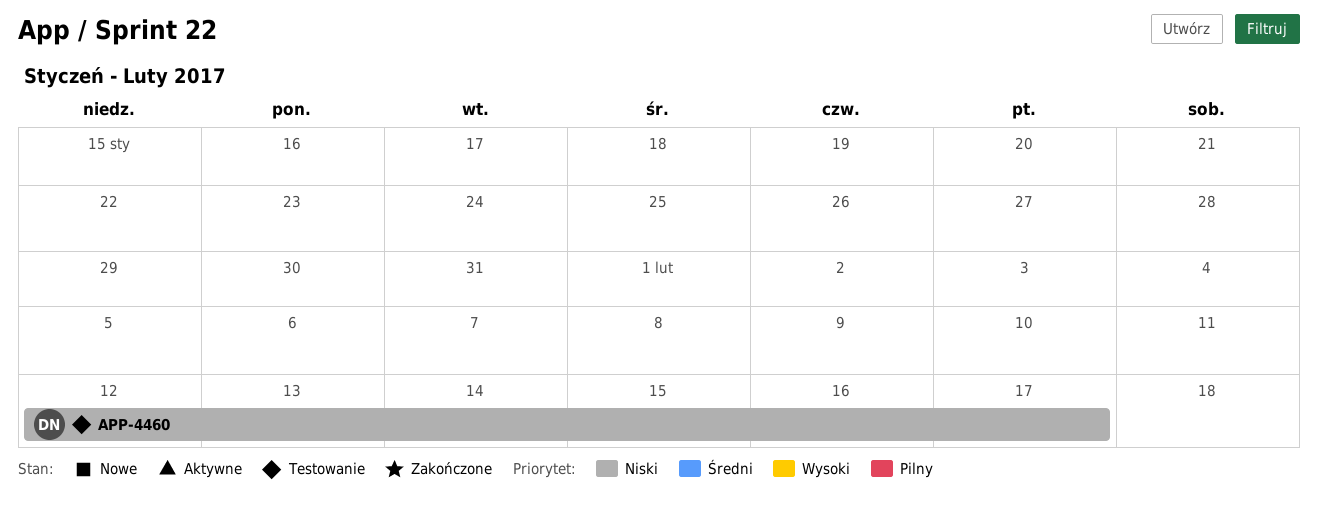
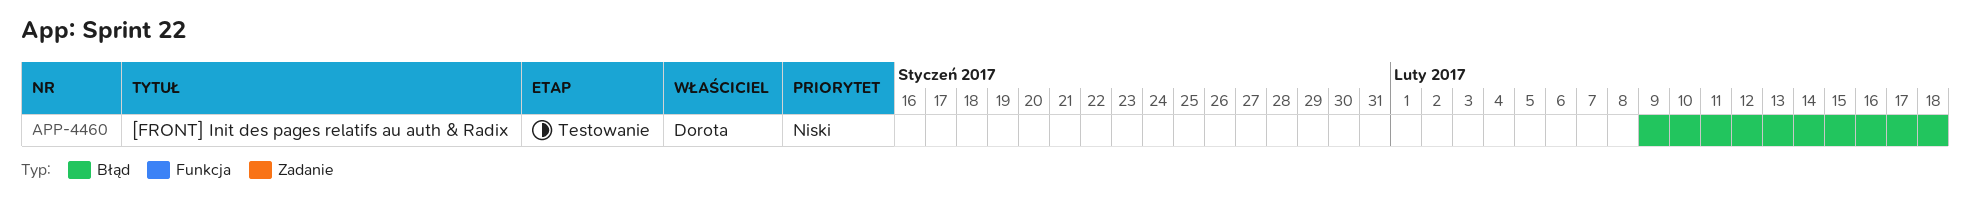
APP-4460, start: Feb 12 -> Feb 9
APP-4460, due: Feb 17 -> Feb 18

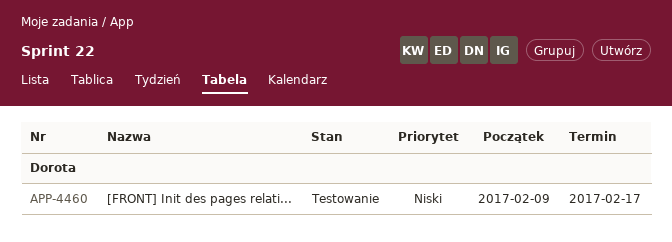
APP-4460, due: Feb 18 -> Feb 17

